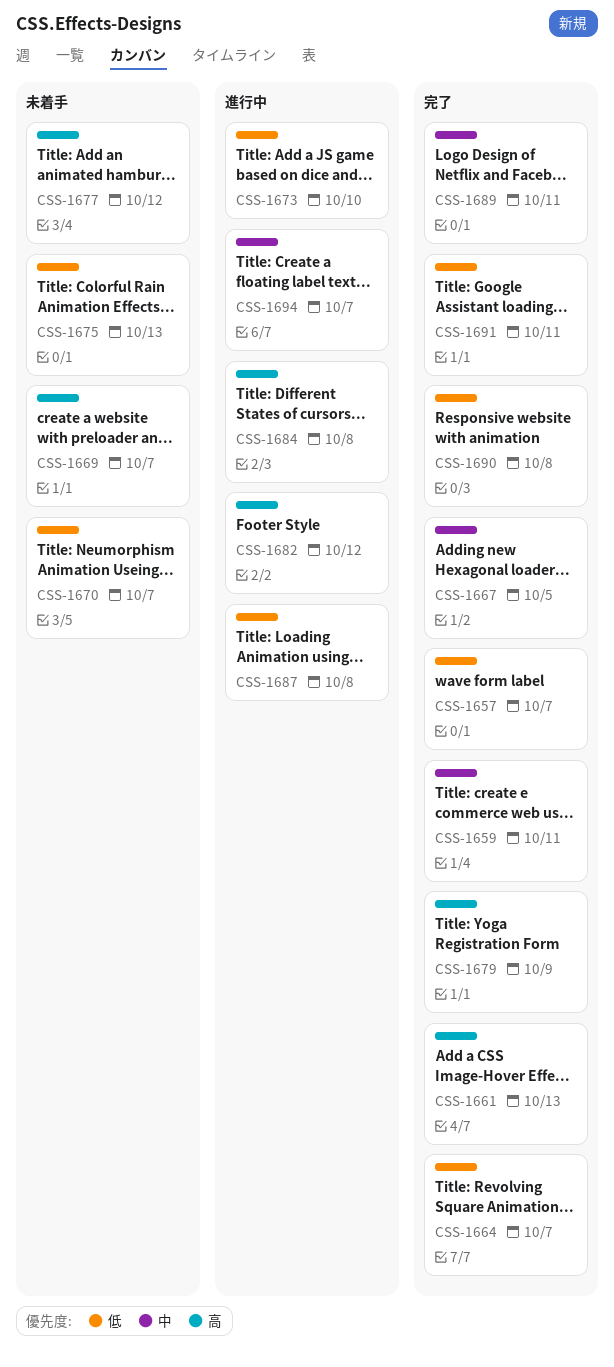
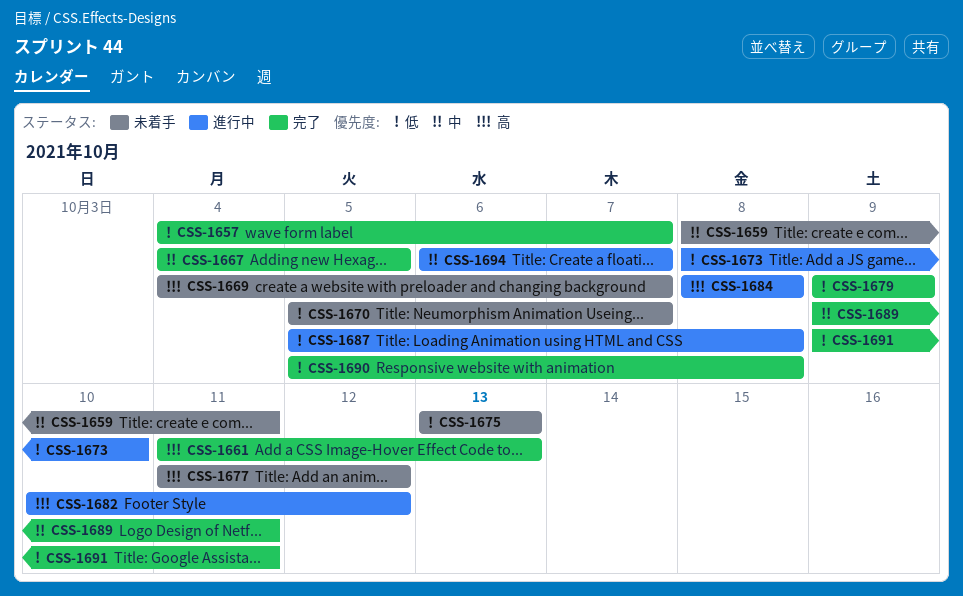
CSS-1659, status: 完了 -> 未着手
CSS-1664: present -> none
CSS-1679, priority: 高 -> 低

